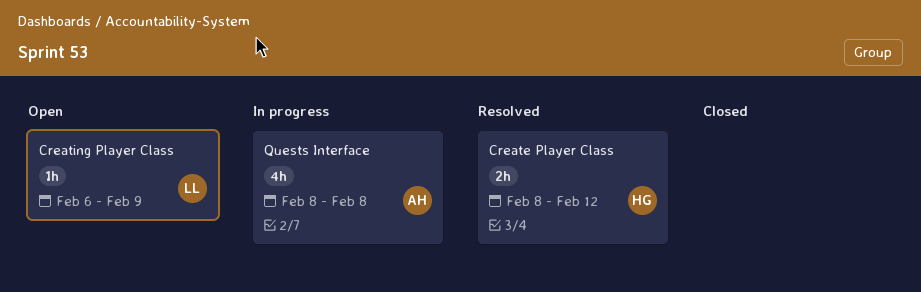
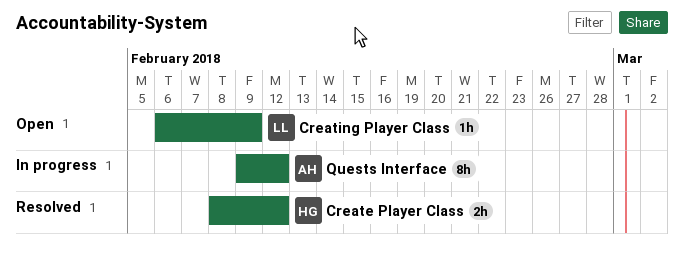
Quests Interface, estimate: 4h -> 8h
Quests Interface, start: Feb 8 -> Feb 9
Quests Interface, due: Feb 8 -> Feb 12

